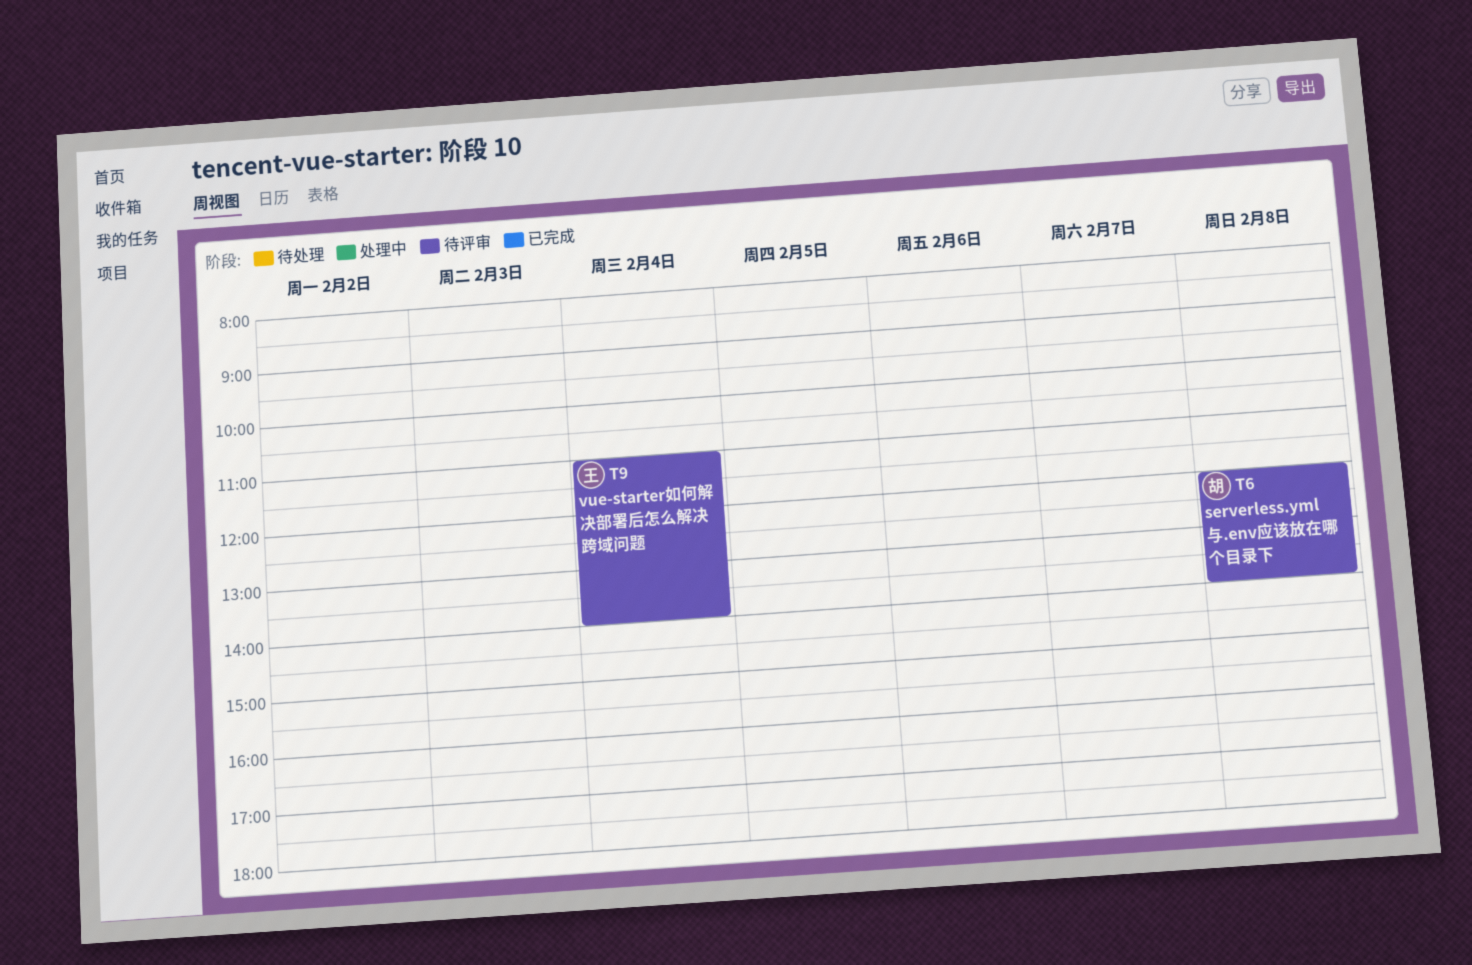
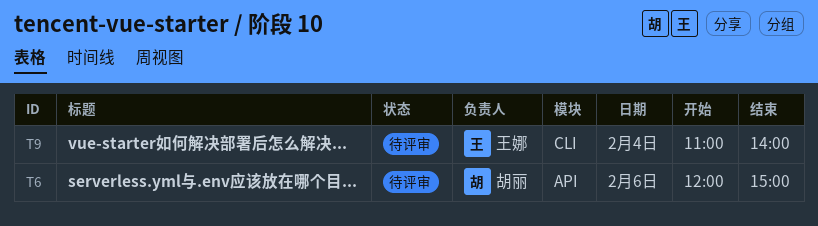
T6, day: Feb 8 -> Feb 6
T6, ends: 14:00 -> 15:00

